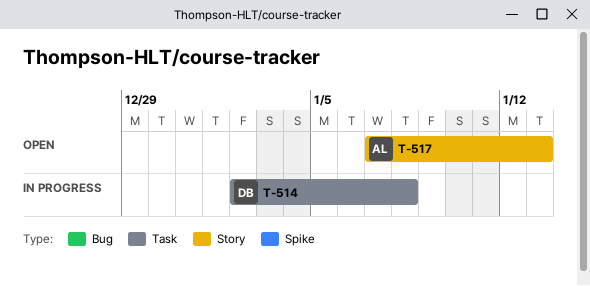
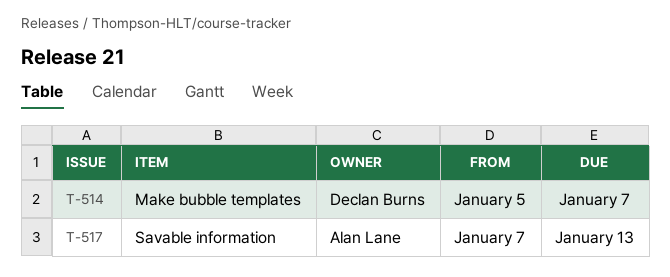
T-514, start: Jan 2 -> Jan 5
T-514, due: Jan 8 -> Jan 7

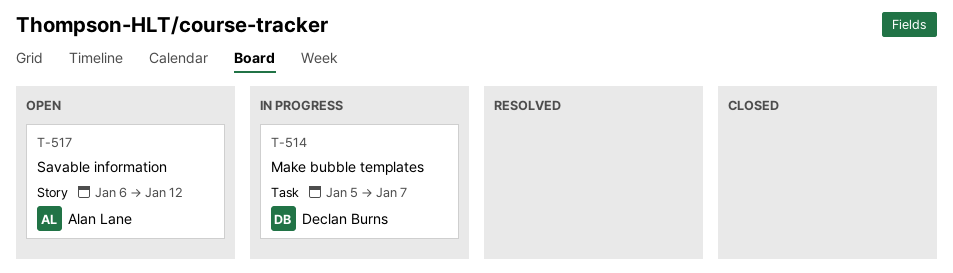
T-517, start: Jan 7 -> Jan 6
T-517, due: Jan 13 -> Jan 12

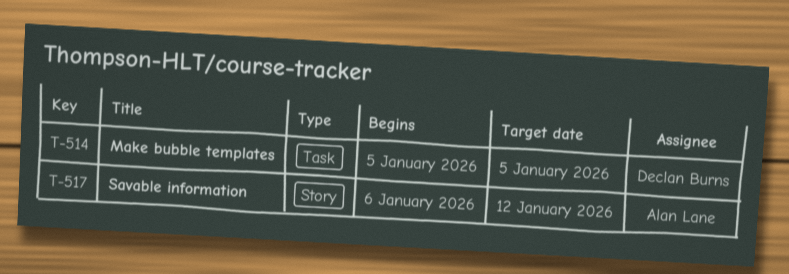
T-514, due: Jan 7 -> Jan 5

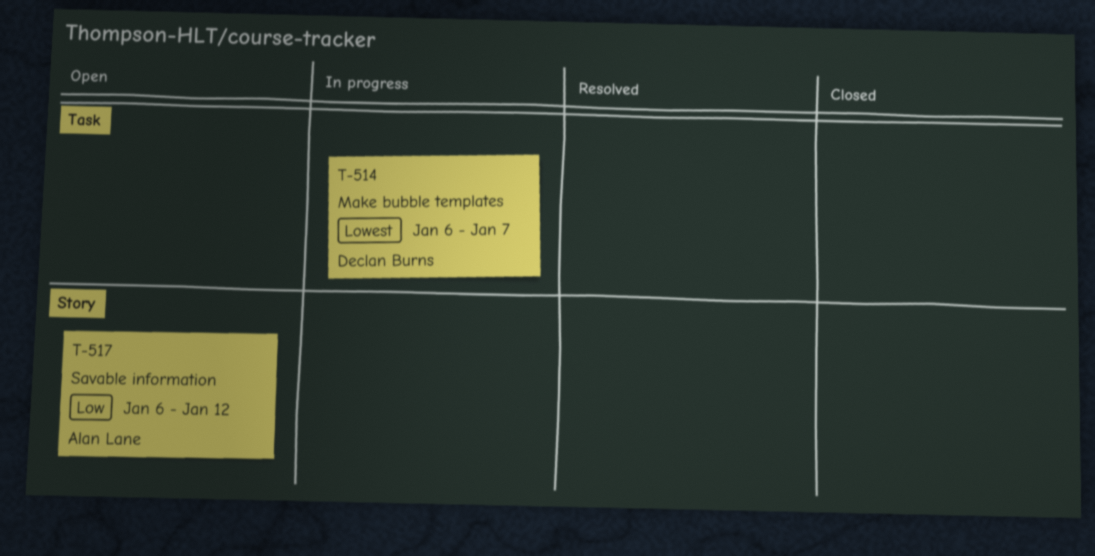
T-514, start: Jan 5 -> Jan 6
T-514, due: Jan 5 -> Jan 7

